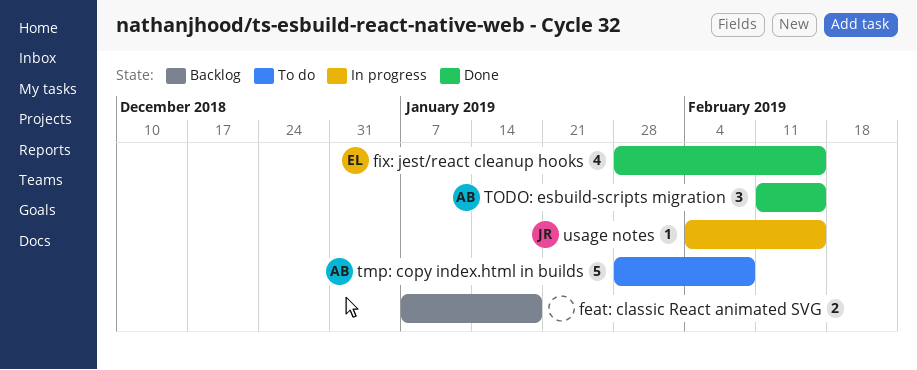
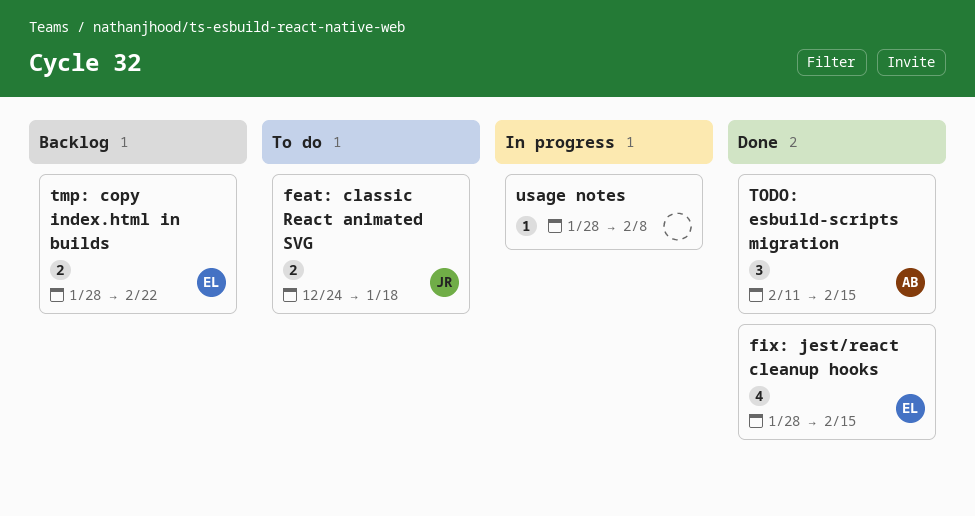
feat: classic React animated SVG, status: Backlog -> To do
feat: classic React animated SVG, owner: none -> JR
feat: classic React animated SVG, start: Jan 7 -> Dec 24
tmp: copy index.html in builds, status: To do -> Backlog
tmp: copy index.html in builds, owner: AB -> EL
tmp: copy index.html in builds, estimate: 5 -> 2
tmp: copy index.html in builds, due: Feb 8 -> Feb 22
usage notes, owner: JR -> none
usage notes, start: Feb 4 -> Jan 28
usage notes, due: Feb 15 -> Feb 8

